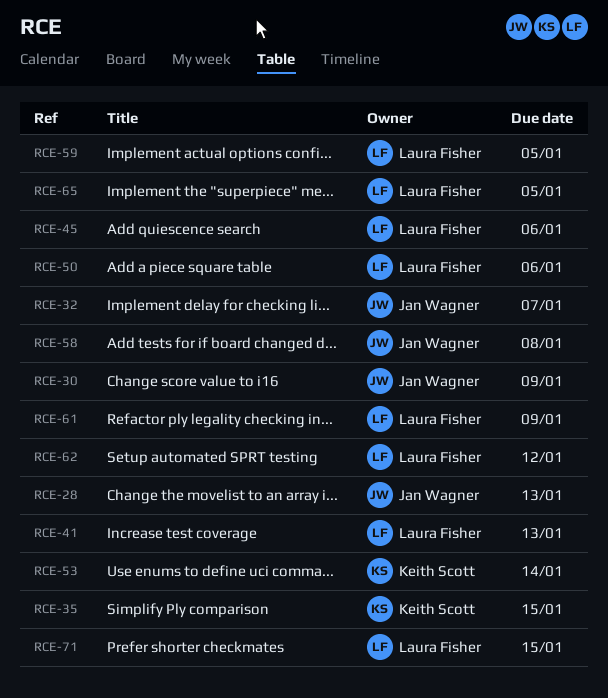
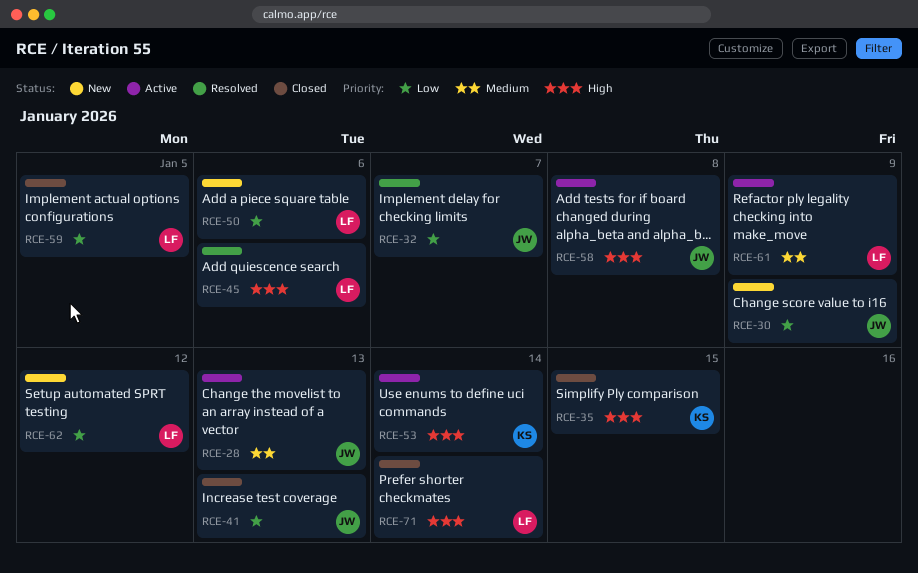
RCE-41, owner: Laura Fisher -> Jan Wagner
RCE-65: present -> none
RCE-71, due: Jan 15 -> Jan 14

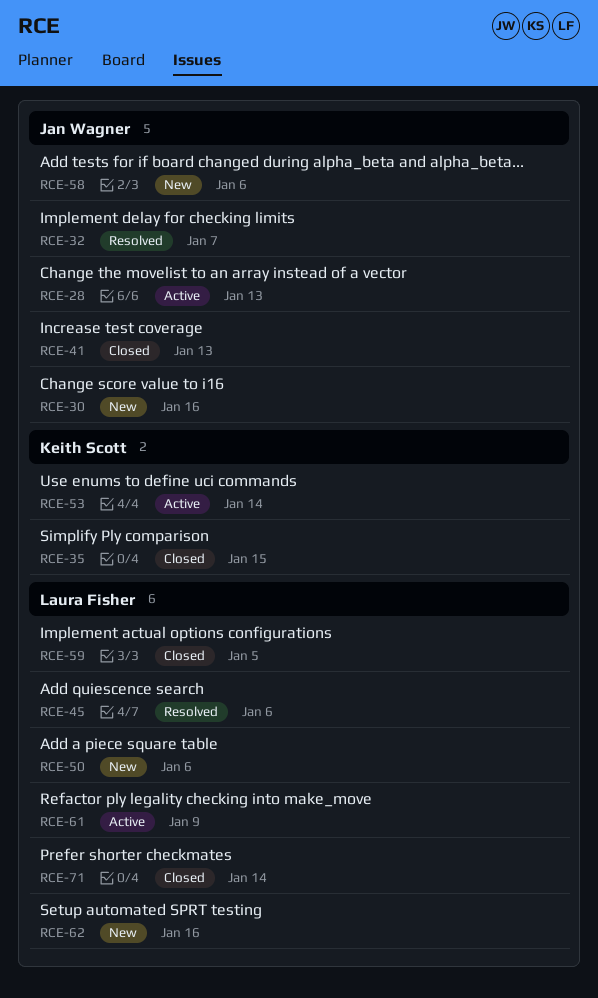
RCE-30, due: Jan 9 -> Jan 16
RCE-58, status: Active -> New
RCE-58, due: Jan 8 -> Jan 6
RCE-62, due: Jan 12 -> Jan 16

